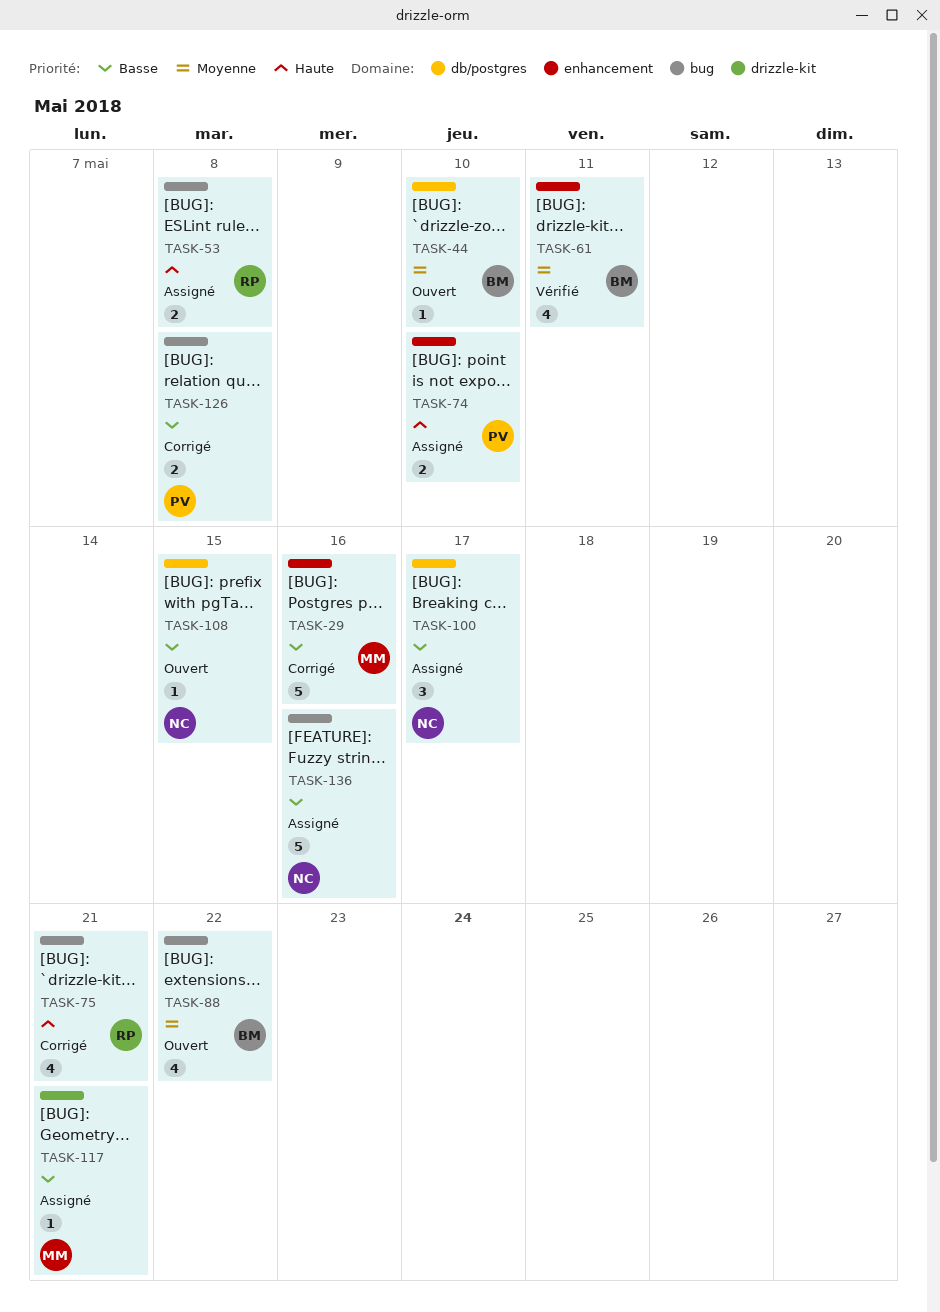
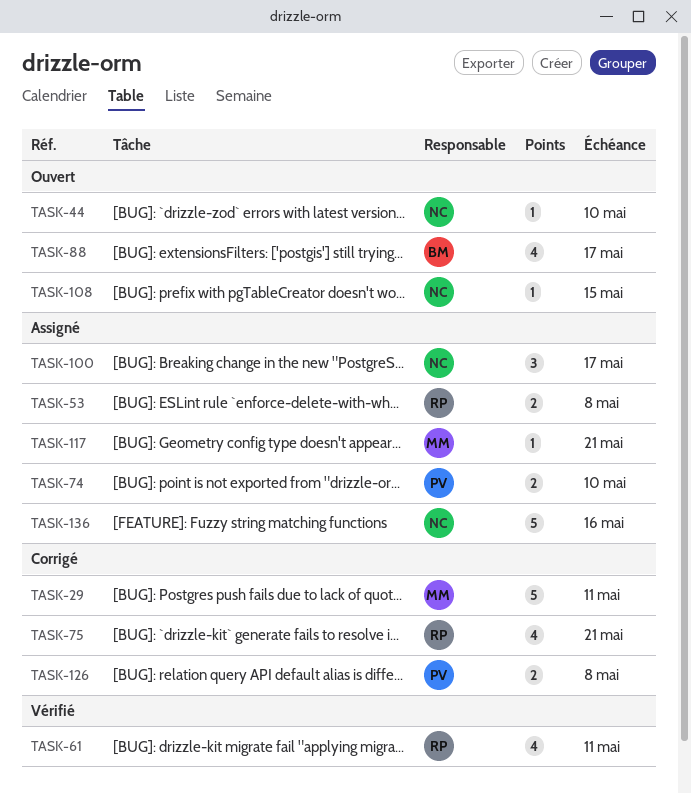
TASK-29, due: May 16 -> May 11
TASK-44, owner: BM -> NC
TASK-61, owner: BM -> RP
TASK-88, due: May 22 -> May 17

